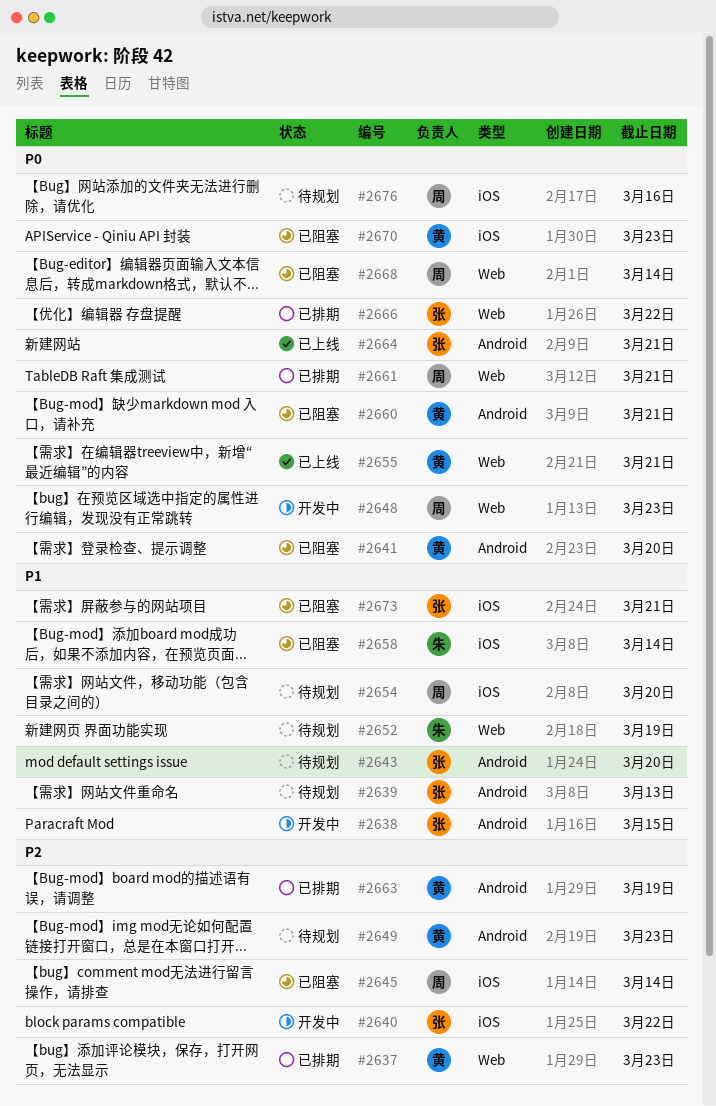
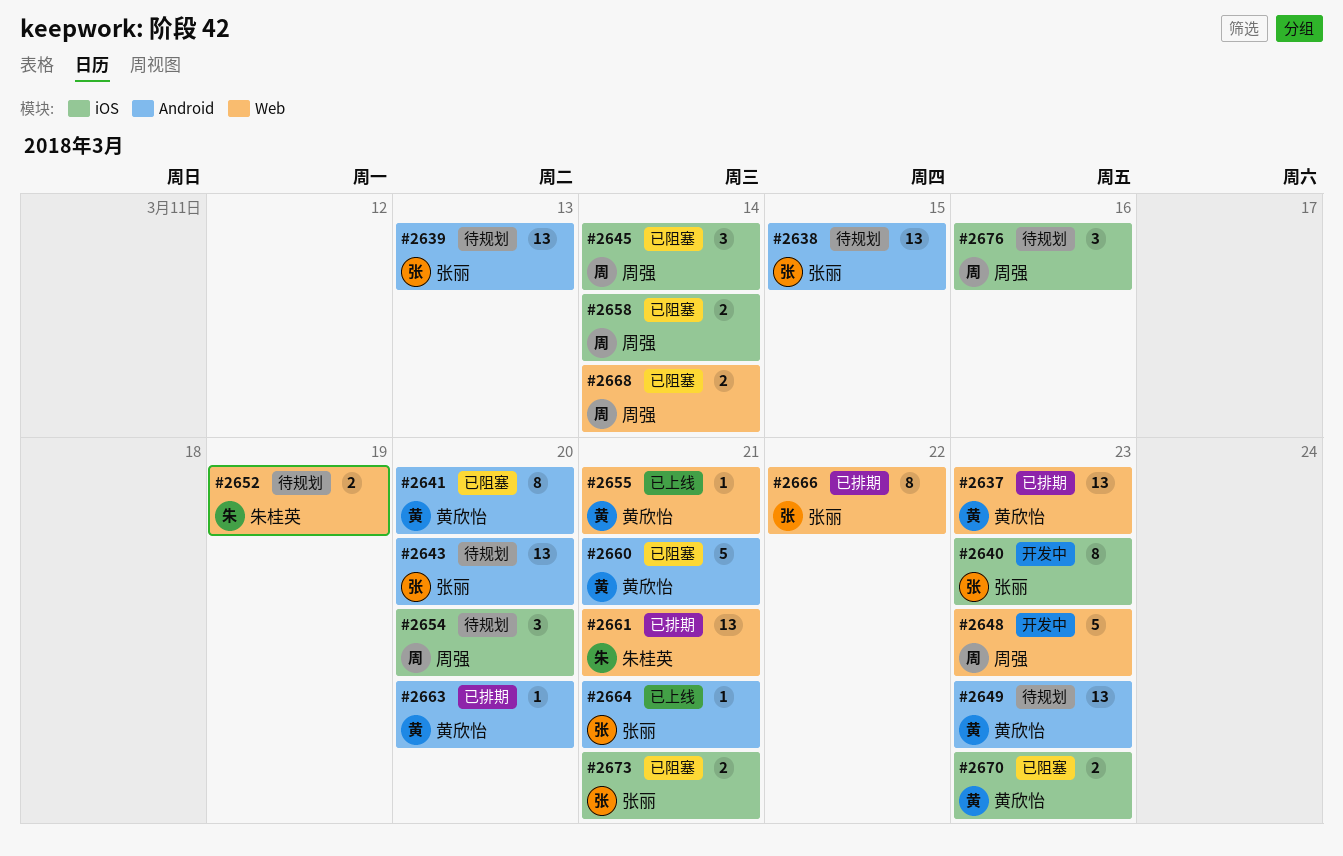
#2638, status: 开发中 -> 待规划
#2640, due: Mar 22 -> Mar 23
#2658, owner: 朱桂英 -> 周强
#2661, owner: 周强 -> 朱桂英
#2663, due: Mar 19 -> Mar 20

